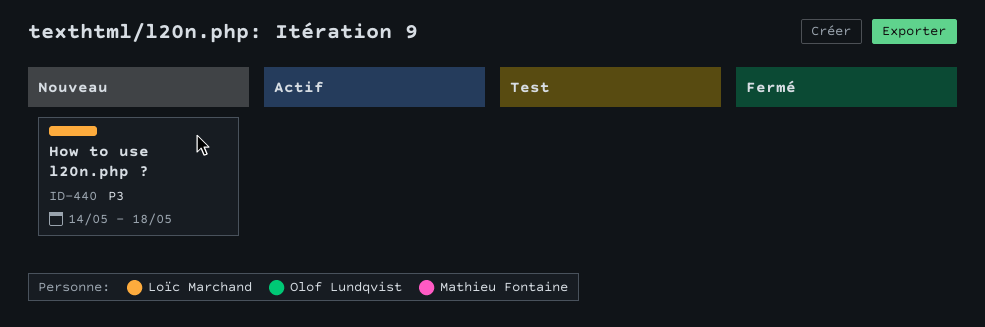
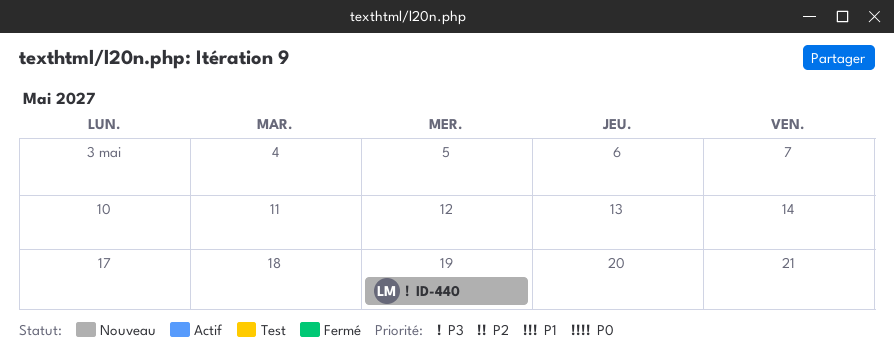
ID-440, start: May 14 -> May 19
ID-440, due: May 18 -> May 19

